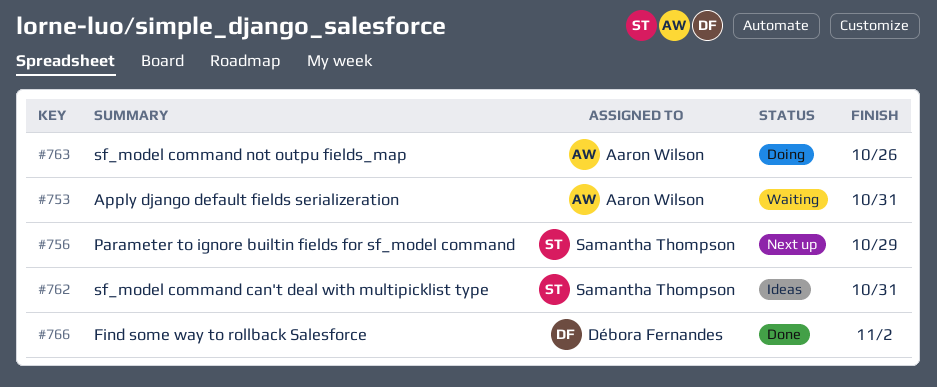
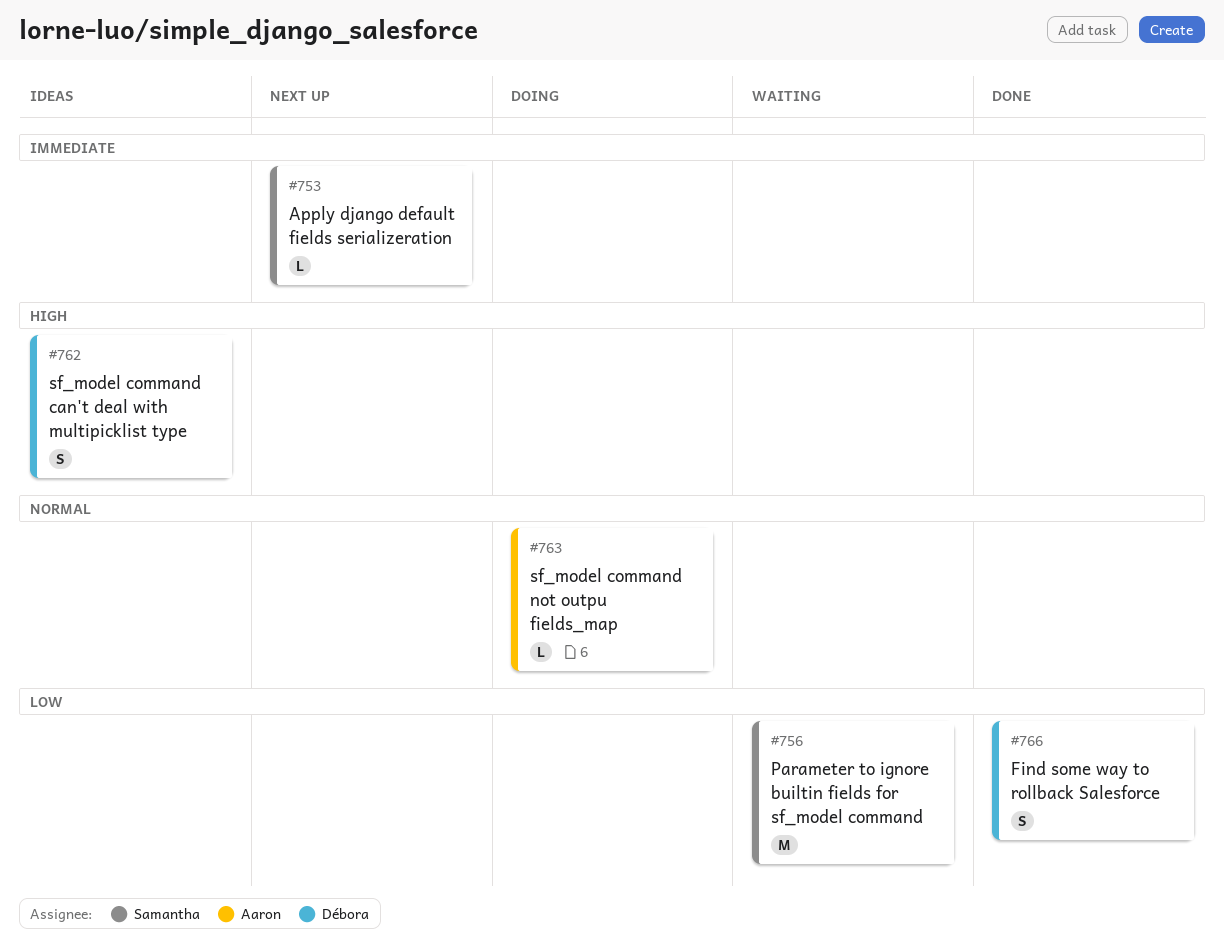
#753, status: Waiting -> Next up
#753, owner: Aaron Wilson -> Samantha Thompson
#756, status: Next up -> Waiting
#762, owner: Samantha Thompson -> Débora Fernandes

